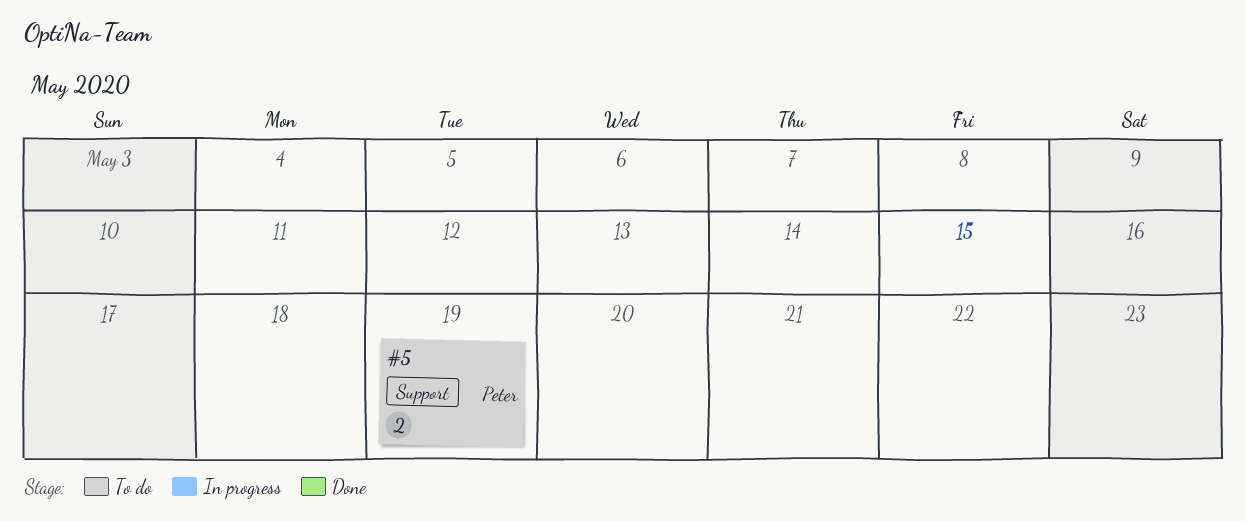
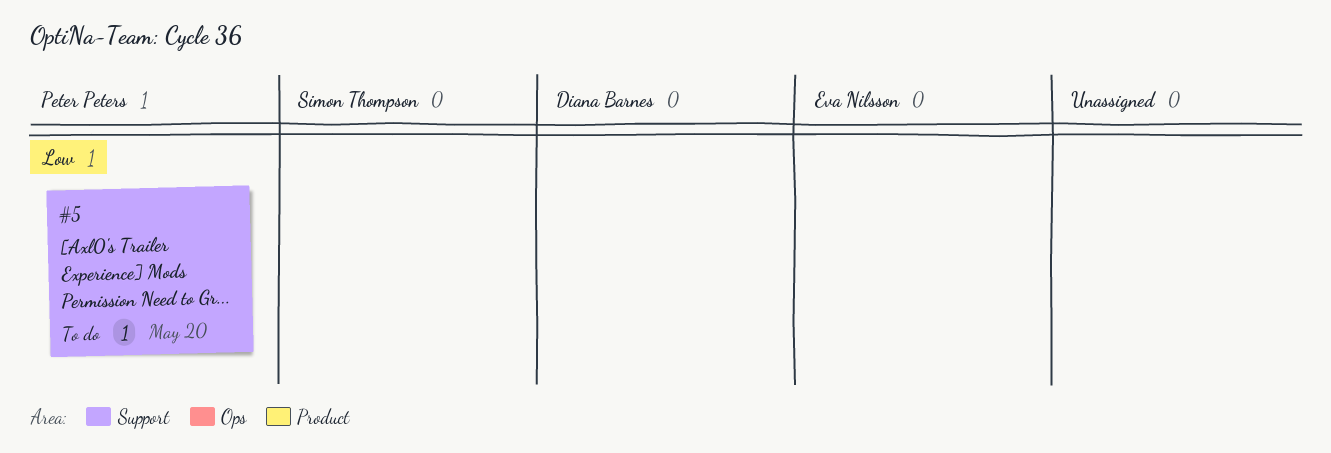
#5, estimate: 2 -> 1
#5, due: May 19 -> May 20

